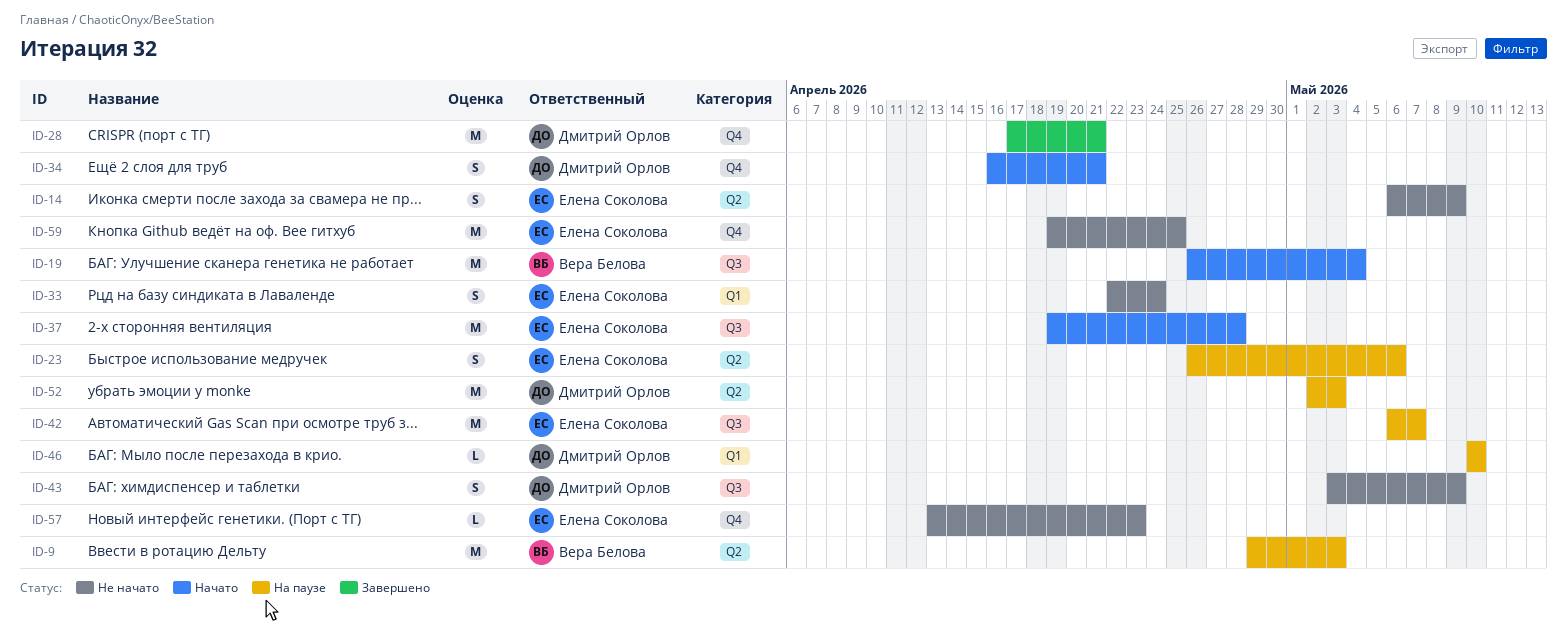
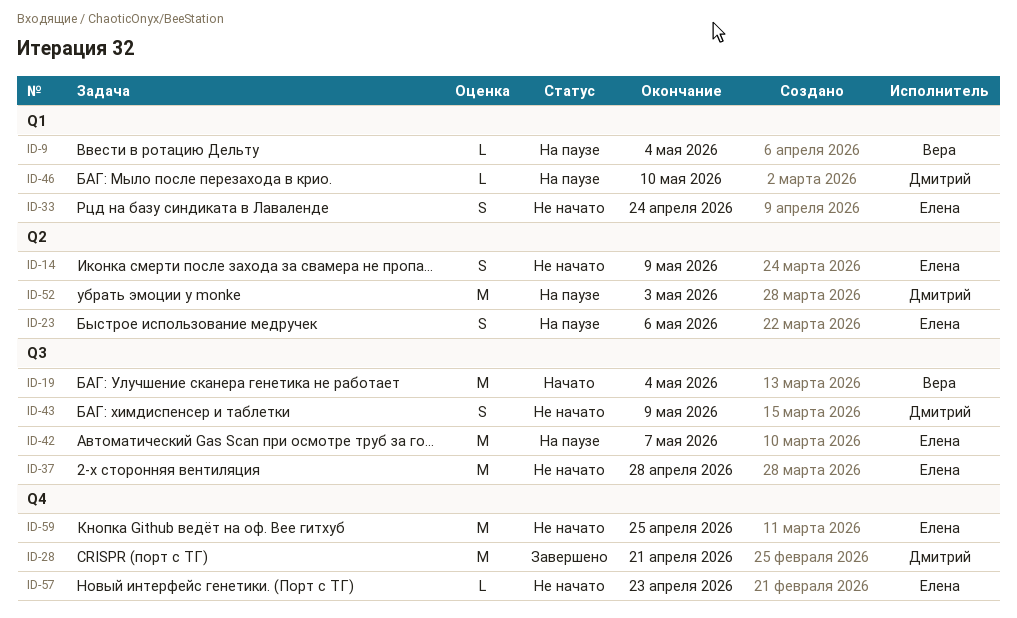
ID-9, label: Q2 -> Q1
ID-9, estimate: M -> L
ID-9, due: May 3 -> May 4
ID-34: present -> none
ID-37, status: Начато -> Не начато

